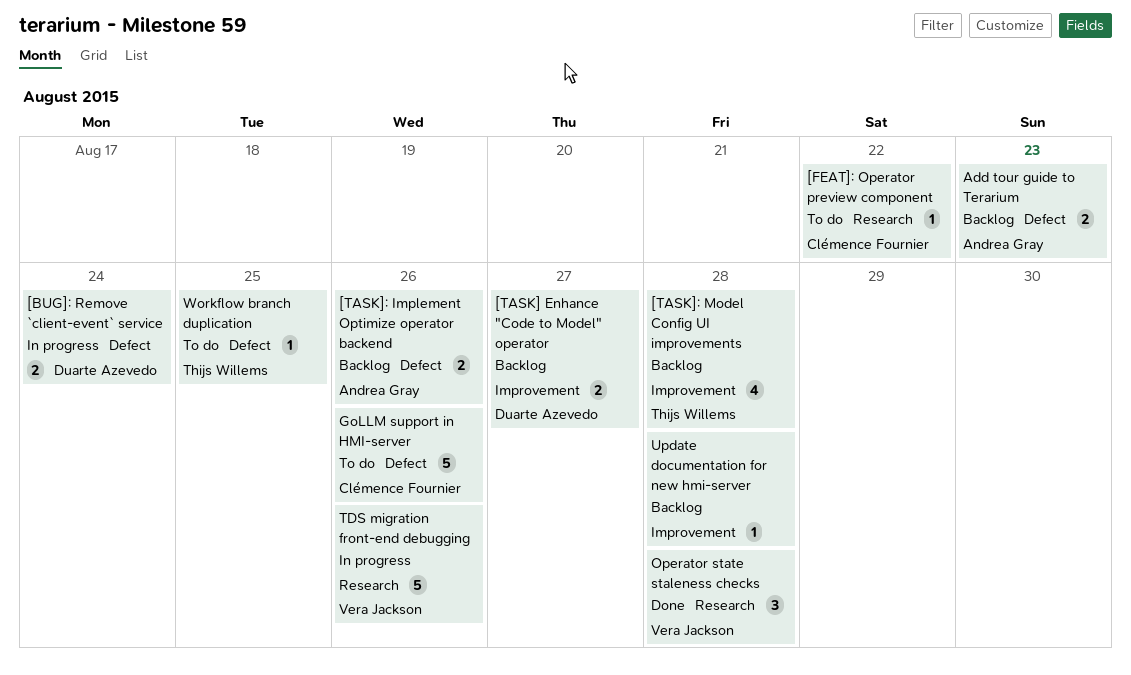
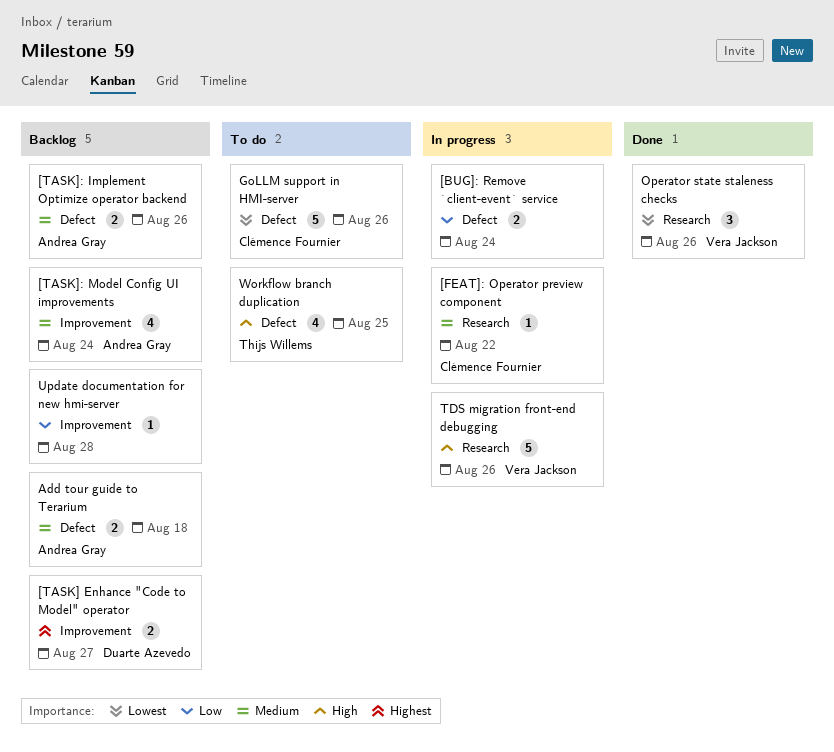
[BUG]: Remove `client-event` service, owner: Duarte Azevedo -> none
[FEAT]: Operator preview component, status: To do -> In progress
[TASK]: Model Config UI improvements, owner: Thijs Willems -> Andrea Gray
[TASK]: Model Config UI improvements, due: Aug 28 -> Aug 24
Add tour guide to Terarium, due: Aug 23 -> Aug 18
Operator state staleness checks, due: Aug 28 -> Aug 26
Workflow branch duplication, estimate: 1 -> 4

